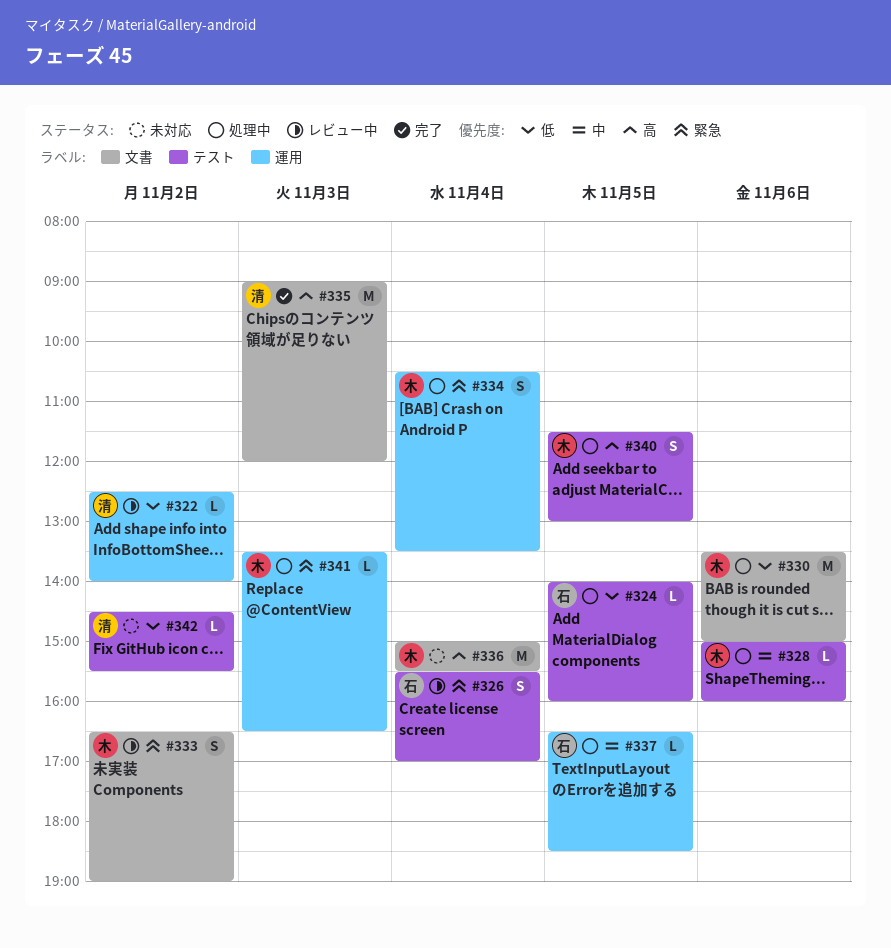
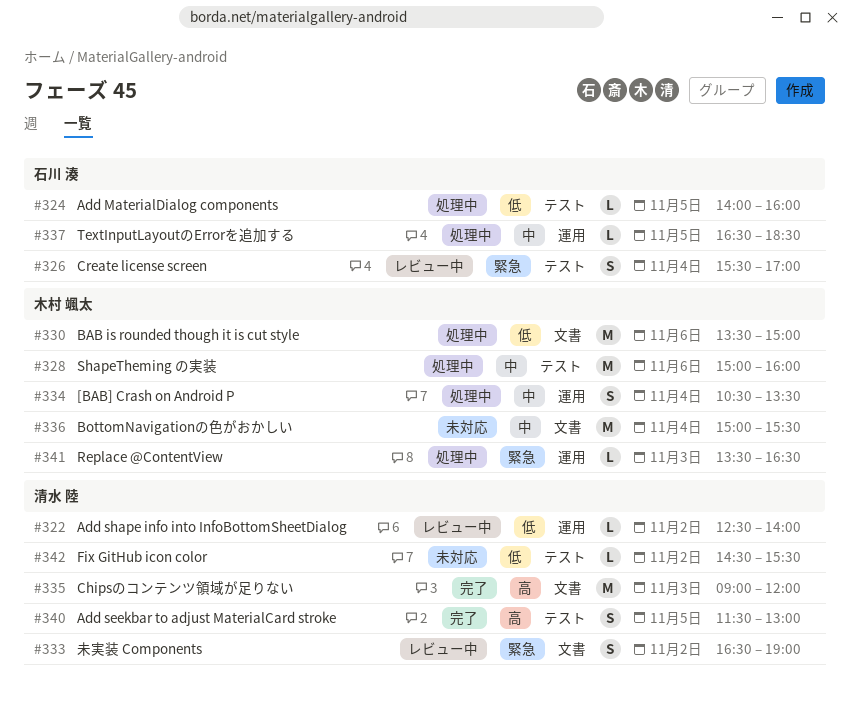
#328, estimate: L -> M
#333, owner: 木村 颯太 -> 清水 陸
#334, priority: 緊急 -> 中
#336, priority: 高 -> 中
#340, status: 処理中 -> 完了
#340, owner: 木村 颯太 -> 清水 陸

